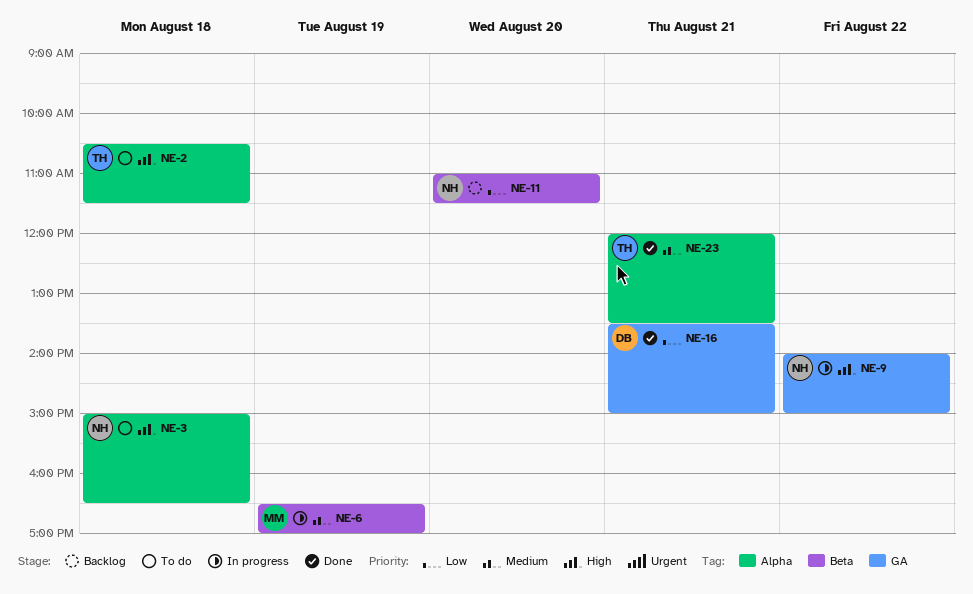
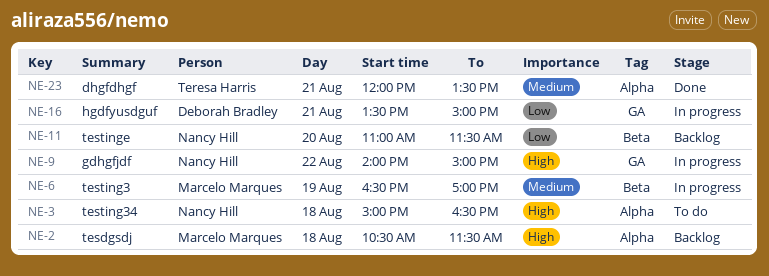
NE-2, status: To do -> Backlog
NE-2, owner: Teresa Harris -> Marcelo Marques
NE-16, status: Done -> In progress

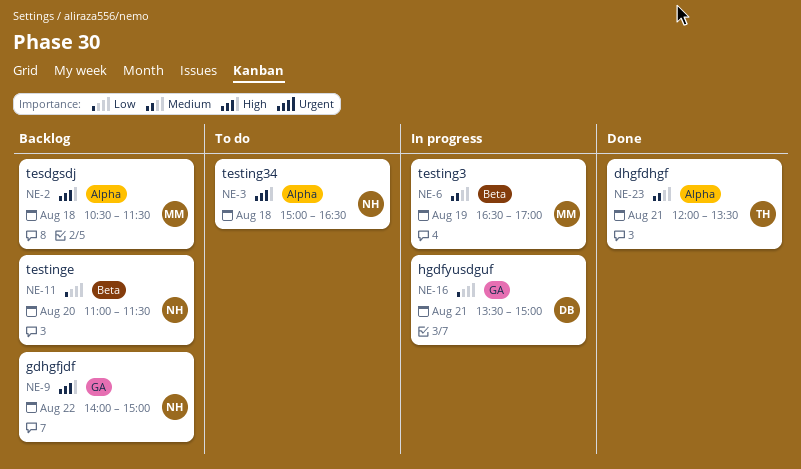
NE-9, status: In progress -> Backlog

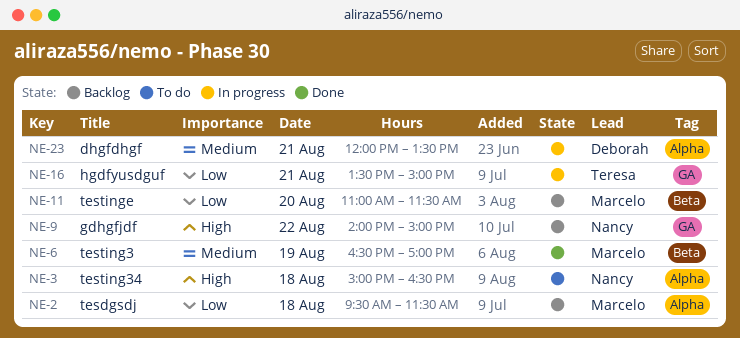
NE-2, priority: High -> Low
NE-2, begins: 10:30 -> 09:30
NE-6, status: In progress -> Done
NE-11, owner: Nancy -> Marcelo
NE-16, owner: Deborah -> Teresa
NE-23, status: Done -> In progress
NE-23, owner: Teresa -> Deborah

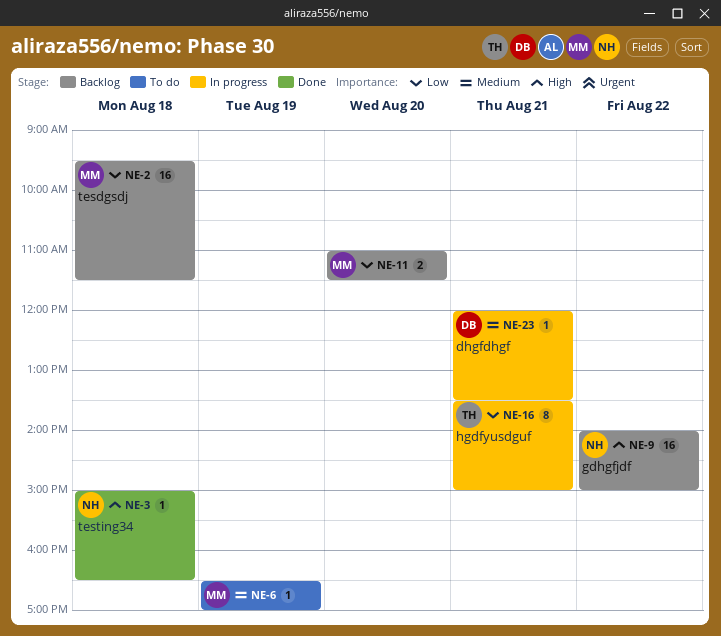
NE-3, status: To do -> Done
NE-6, status: Done -> To do

